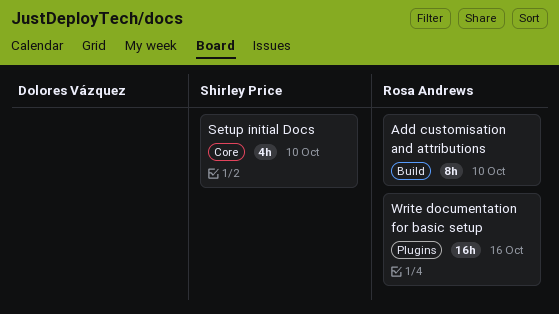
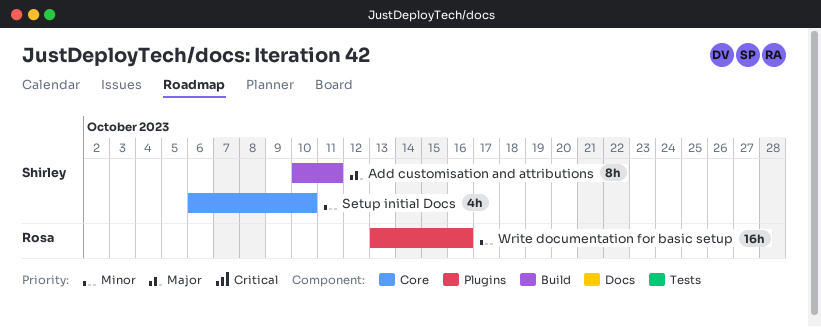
Add customisation and attributions, owner: Rosa Andrews -> Shirley Price
Add customisation and attributions, due: Oct 10 -> Oct 11

